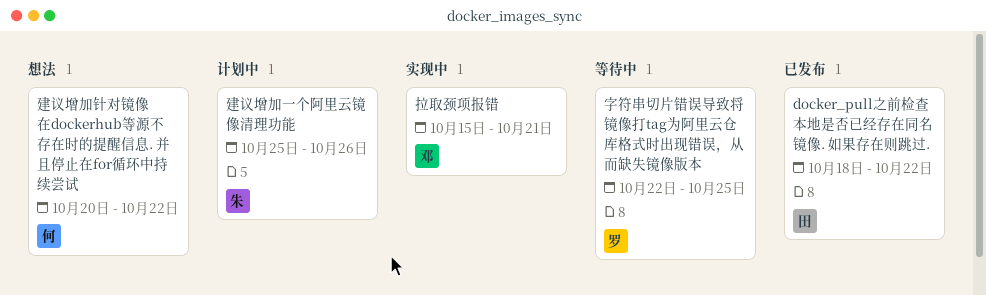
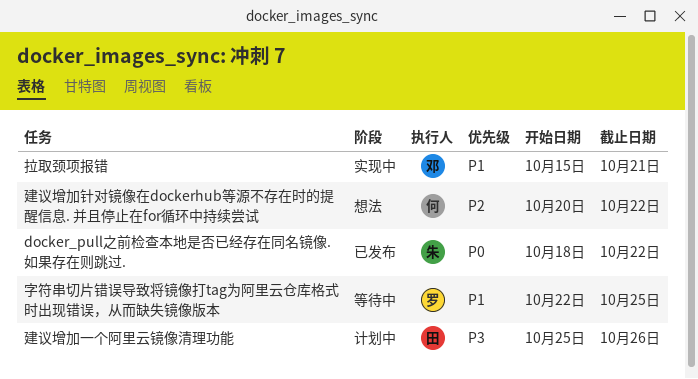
docker_pull之前检查本地是否已经存在同名镜像. 如果存在则跳过., owner: 田 -> 朱
建议增加一个阿里云镜像清理功能, owner: 朱 -> 田

